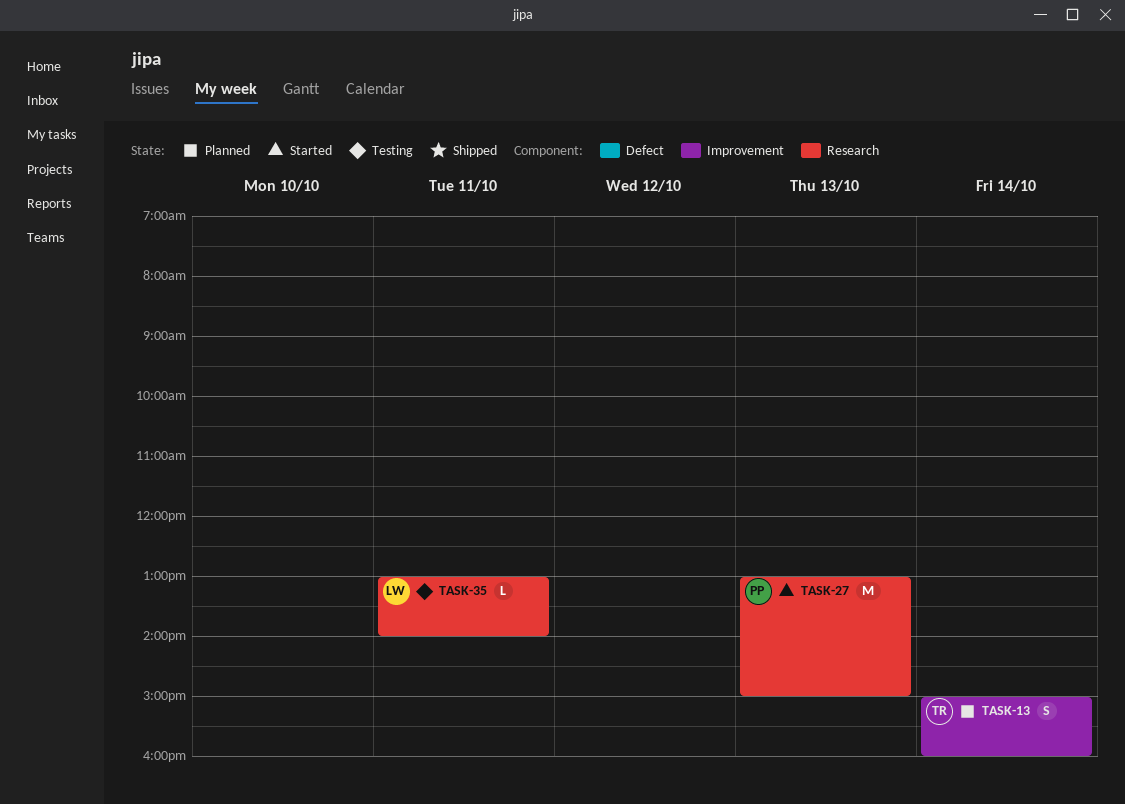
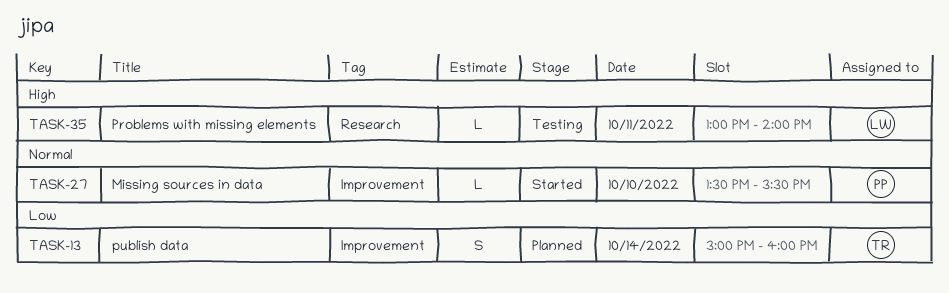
TASK-27, label: Research -> Improvement
TASK-27, estimate: M -> L
TASK-27, day: Oct 13 -> Oct 10
TASK-27, begins: 13:00 -> 13:30
TASK-27, ends: 15:00 -> 15:30

